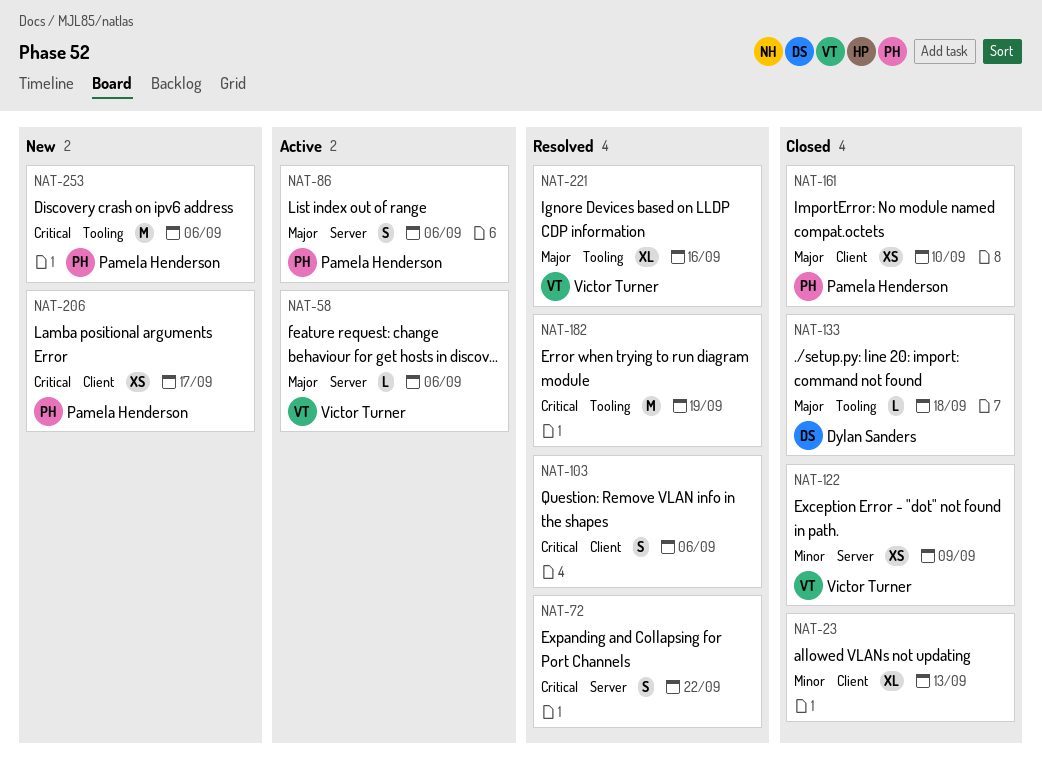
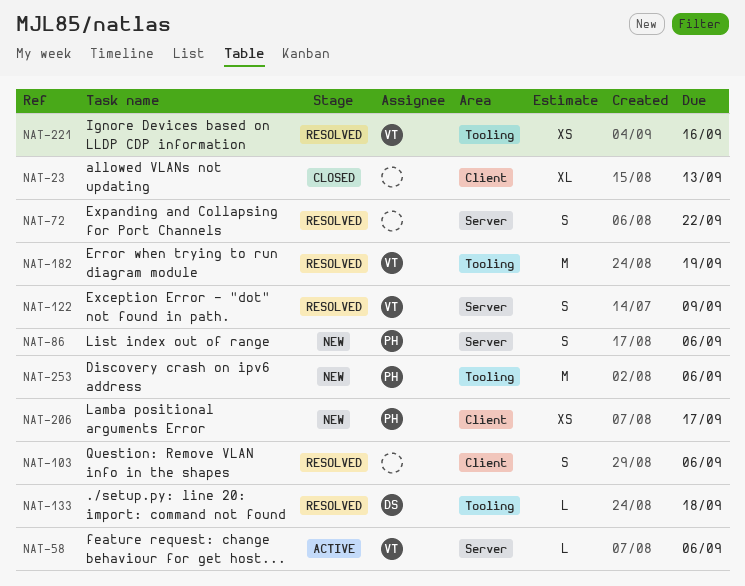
NAT-86, status: Active -> New
NAT-122, status: Closed -> Resolved
NAT-122, estimate: XS -> S
NAT-133, status: Closed -> Resolved
NAT-161: present -> none
NAT-182, owner: none -> Victor Turner
NAT-221, estimate: XL -> XS

